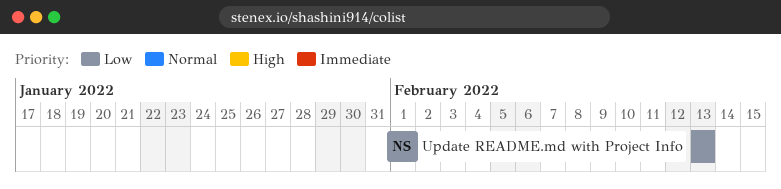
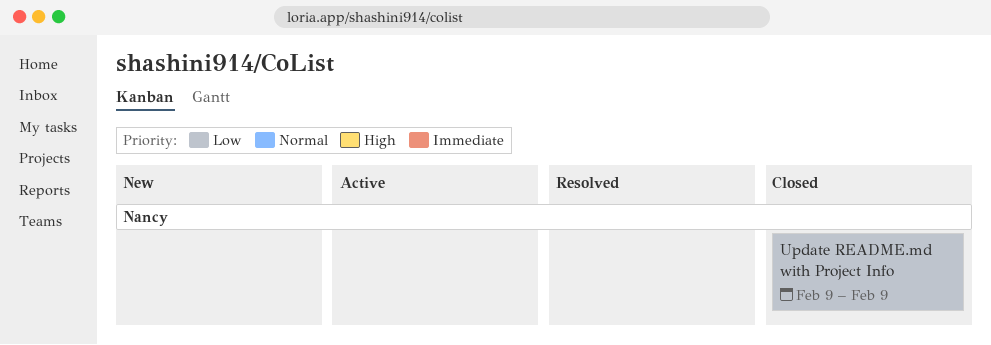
Update README.md with Project Info, start: Feb 13 -> Feb 9
Update README.md with Project Info, due: Feb 13 -> Feb 9

